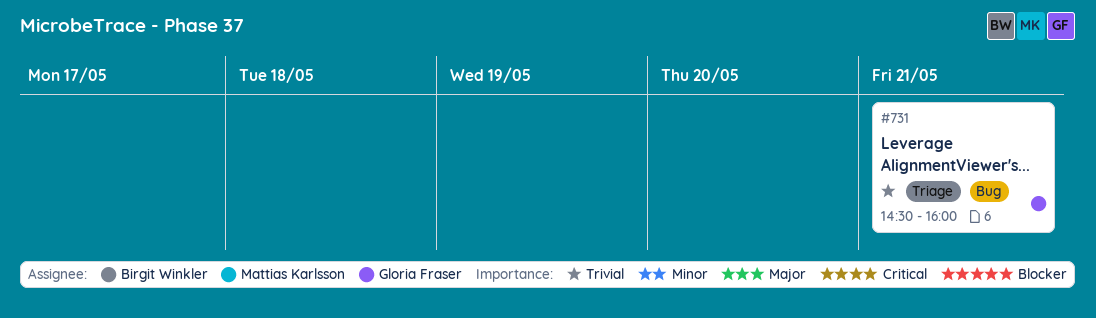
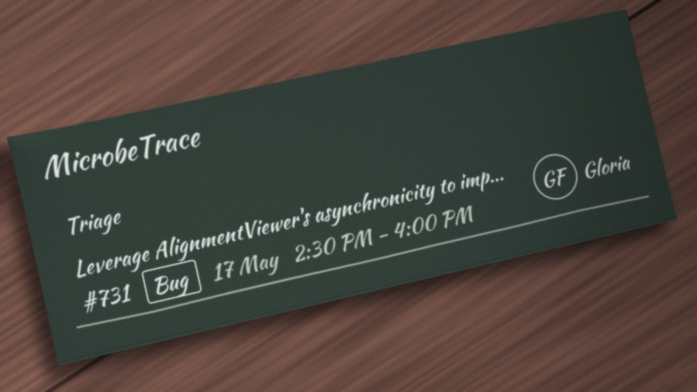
#731, day: May 21 -> May 17

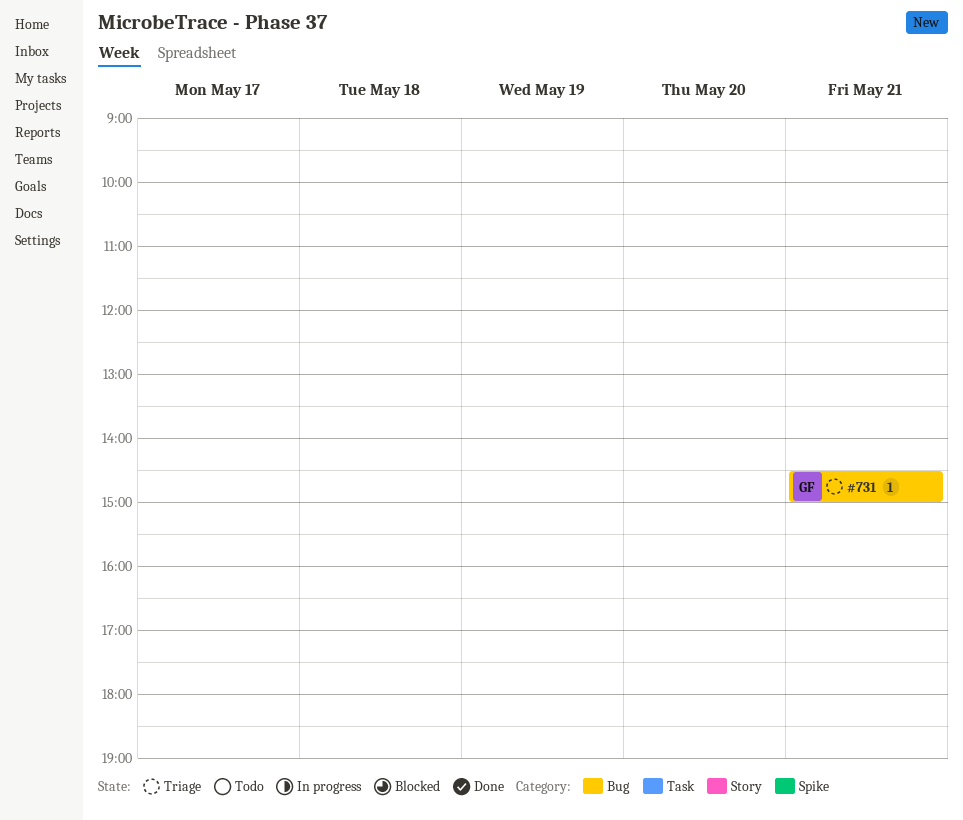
#731, day: May 17 -> May 21
#731, ends: 16:00 -> 15:00

